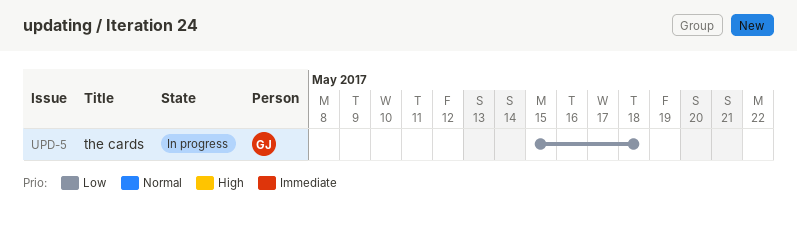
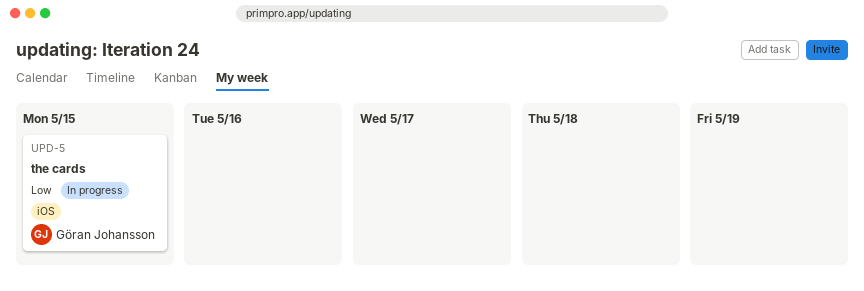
UPD-5, due: May 18 -> May 15

